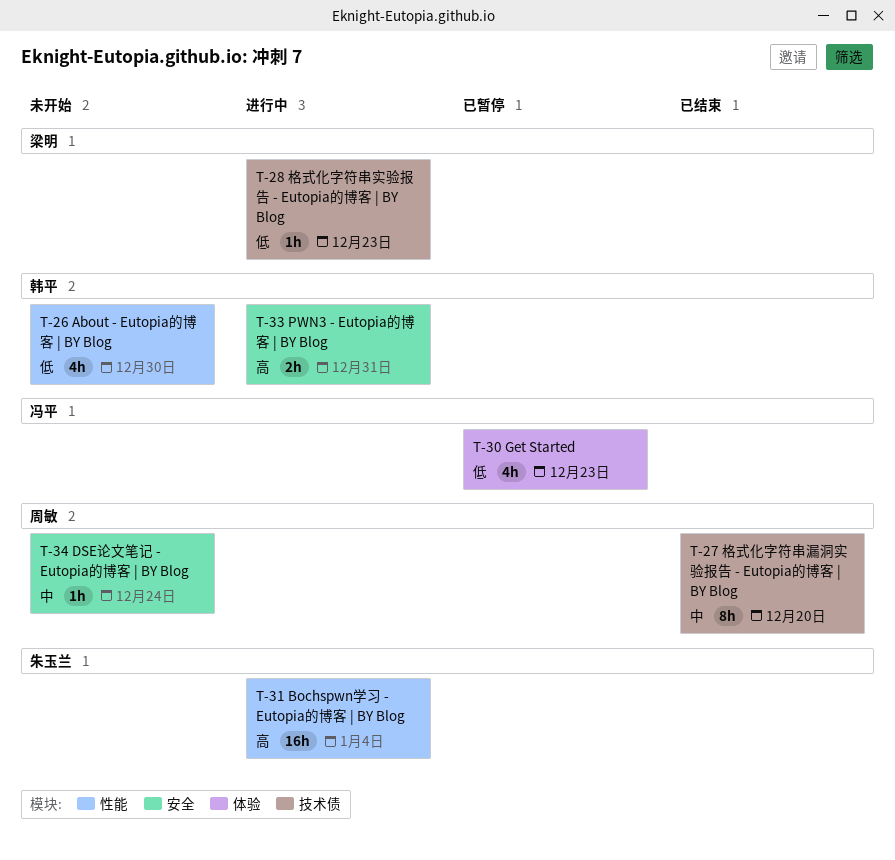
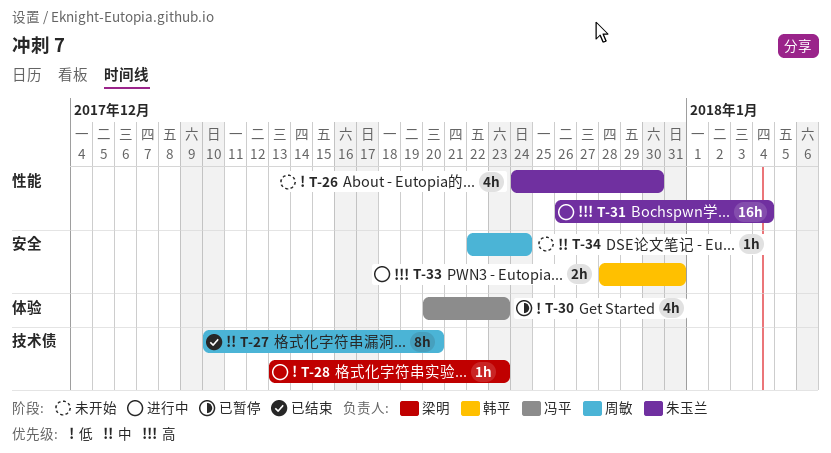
T-26, owner: 韩平 -> 朱玉兰

